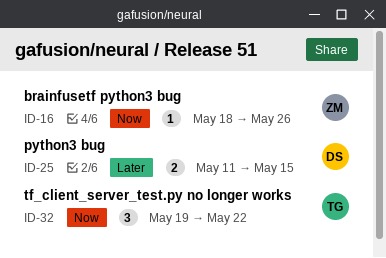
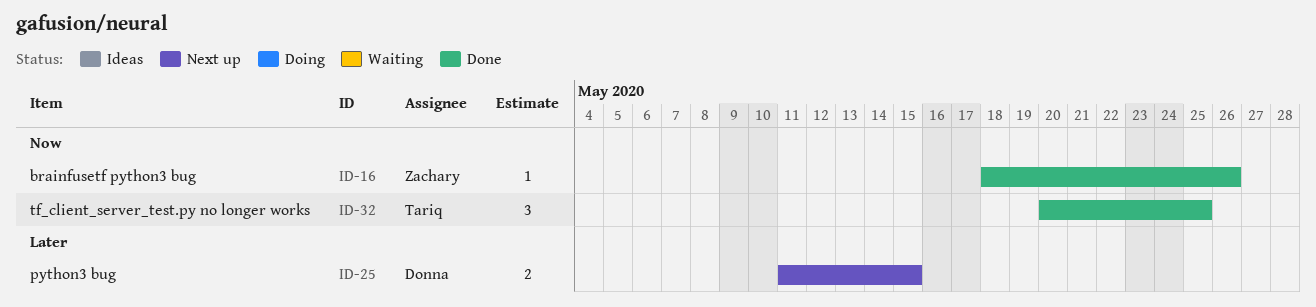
ID-32, start: May 19 -> May 20
ID-32, due: May 22 -> May 25

